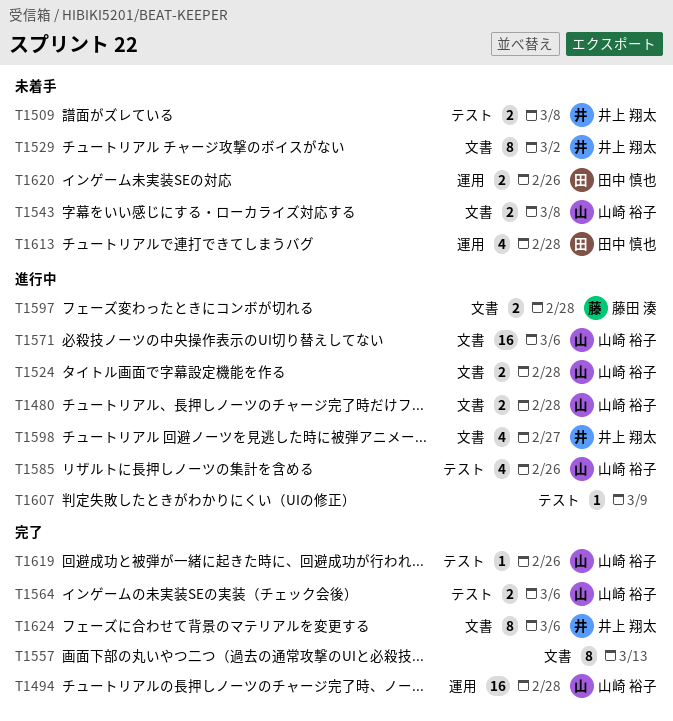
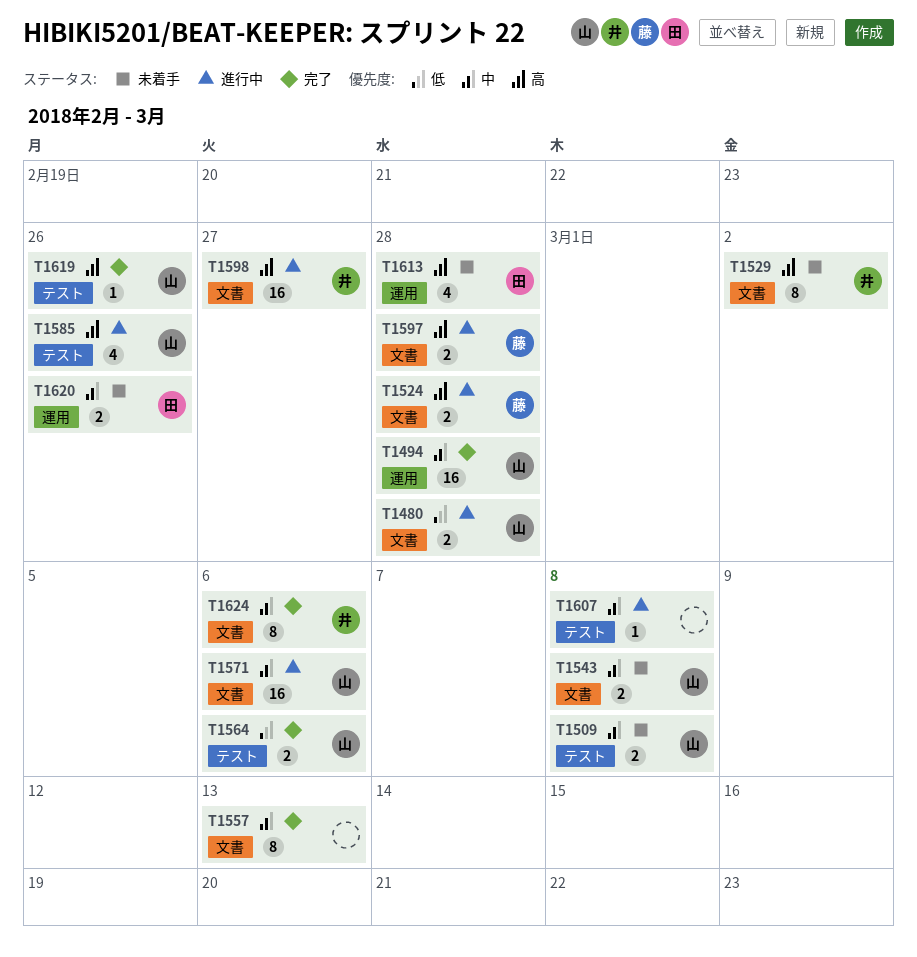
T1509, owner: 井上 翔太 -> 山崎 裕子
T1524, owner: 山崎 裕子 -> 藤田 湊
T1598, estimate: 4 -> 16
T1607, due: Mar 9 -> Mar 8

